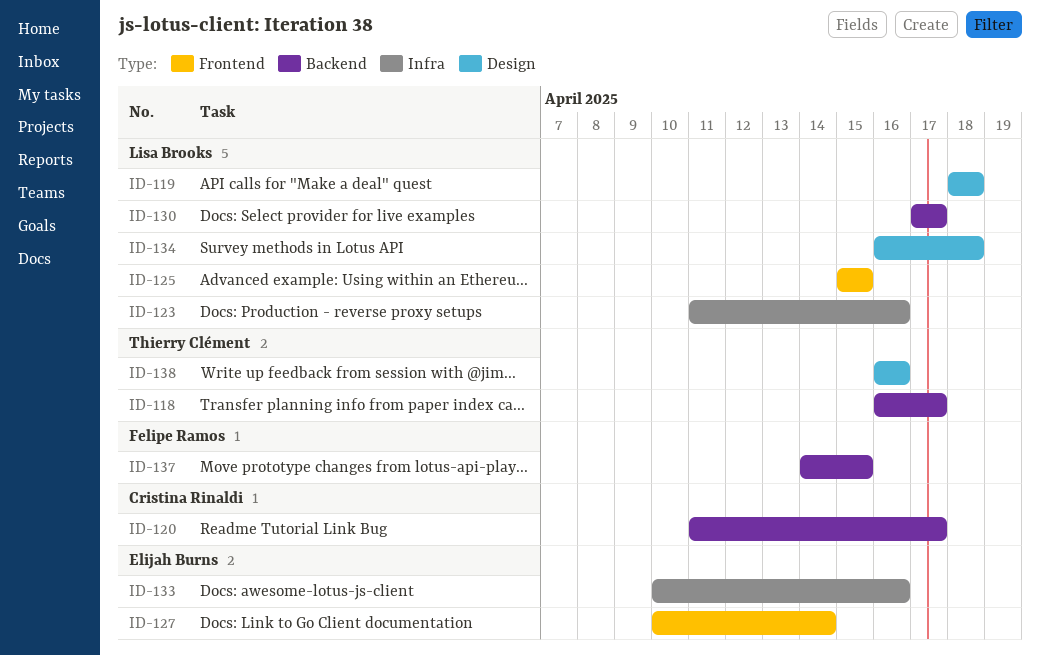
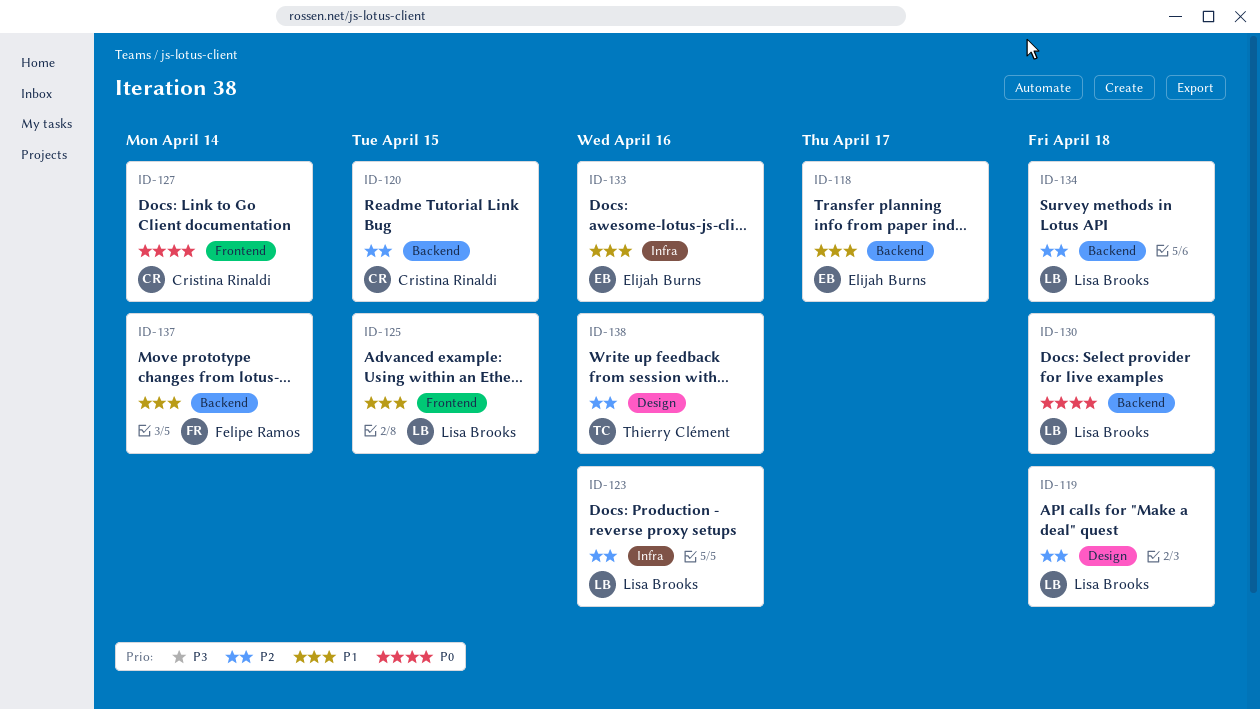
ID-118, owner: Thierry Clément -> Elijah Burns
ID-120, due: Apr 17 -> Apr 15
ID-127, owner: Elijah Burns -> Cristina Rinaldi
ID-130, due: Apr 17 -> Apr 18
ID-134, label: Design -> Backend
ID-137, due: Apr 15 -> Apr 14

